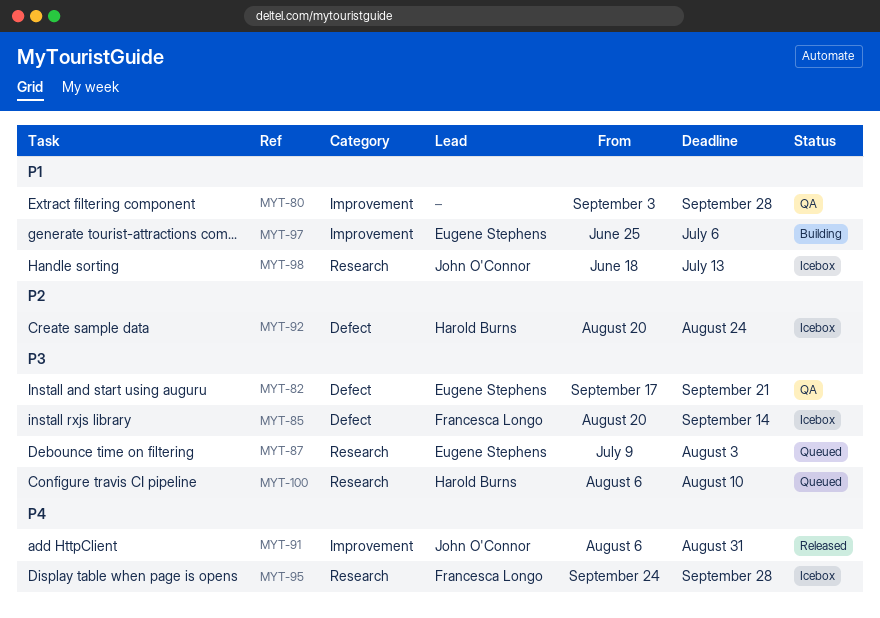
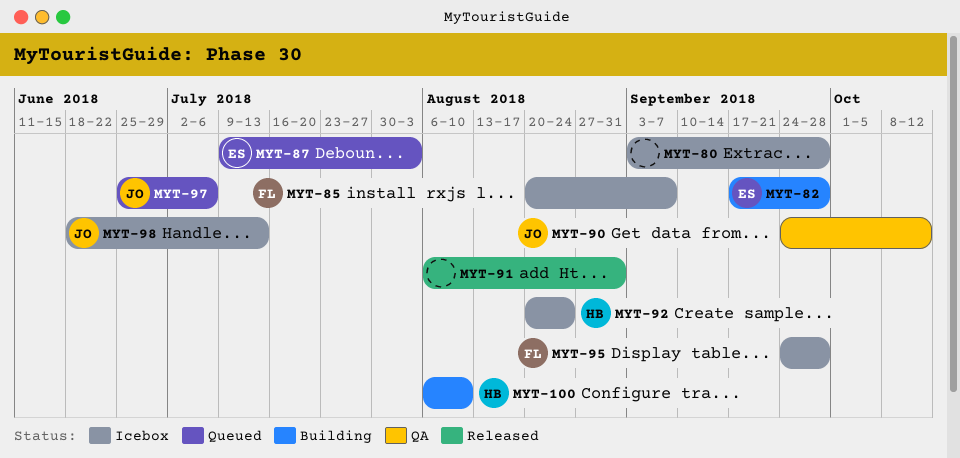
MYT-80, status: QA -> Icebox
MYT-82, status: QA -> Building
MYT-82, due: Sep 21 -> Sep 28
MYT-85, due: Sep 14 -> Sep 7
MYT-90: none -> present
MYT-91, owner: John O'Connor -> none
MYT-97, status: Building -> Queued
MYT-97, owner: Eugene Stephens -> John O'Connor
MYT-100, status: Queued -> Building

